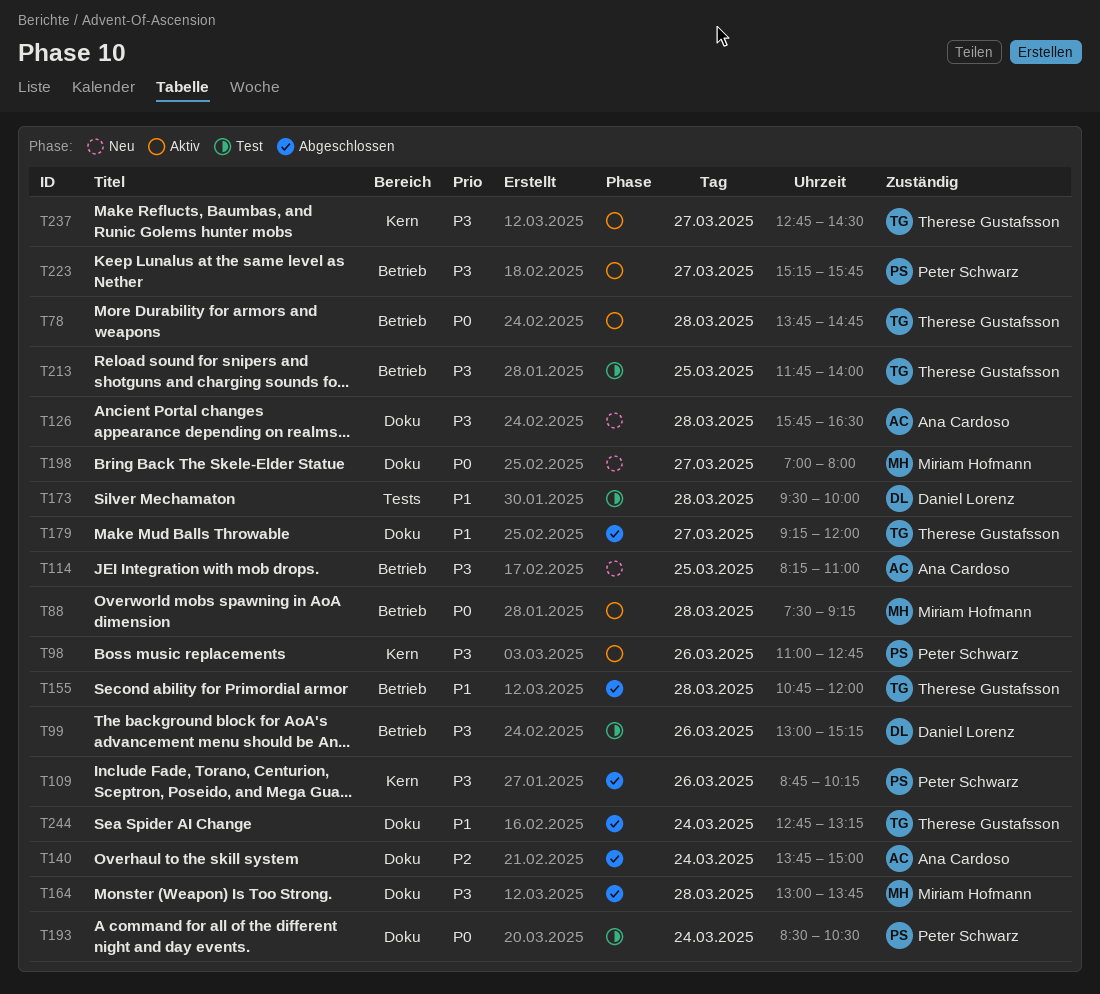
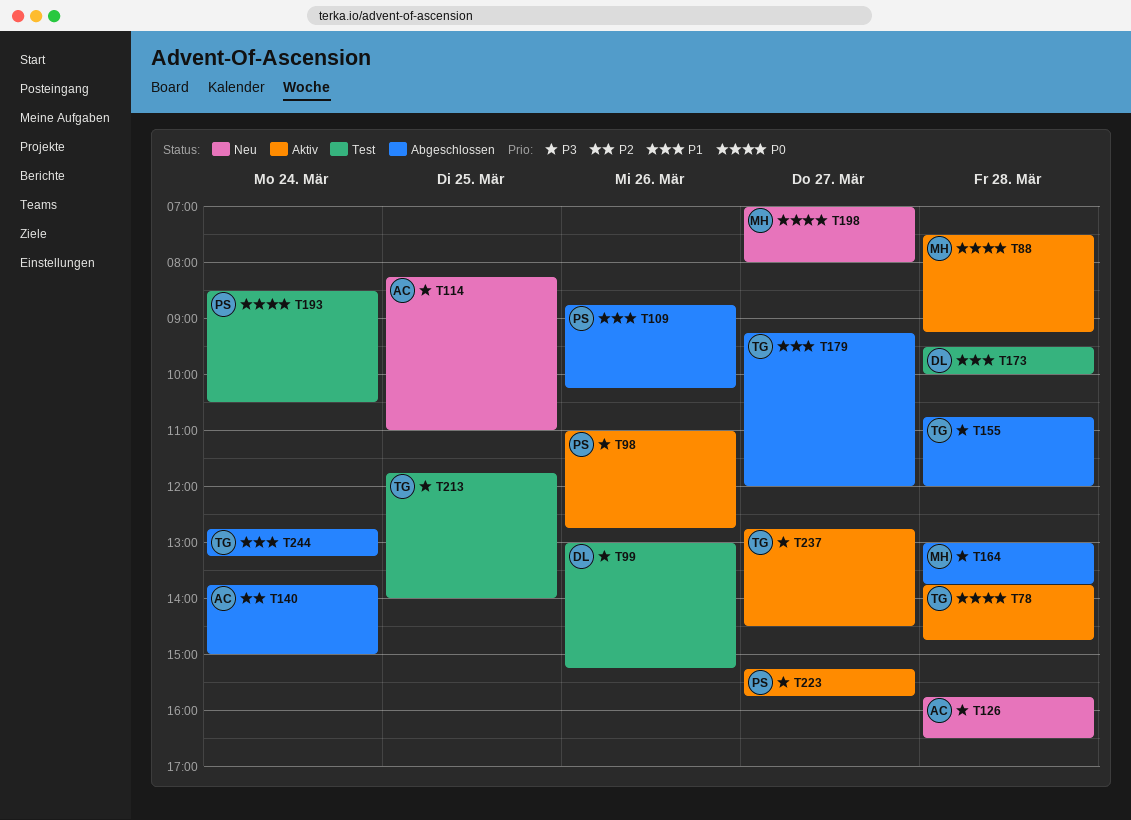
T109, priority: P3 -> P1
T155, priority: P1 -> P3

